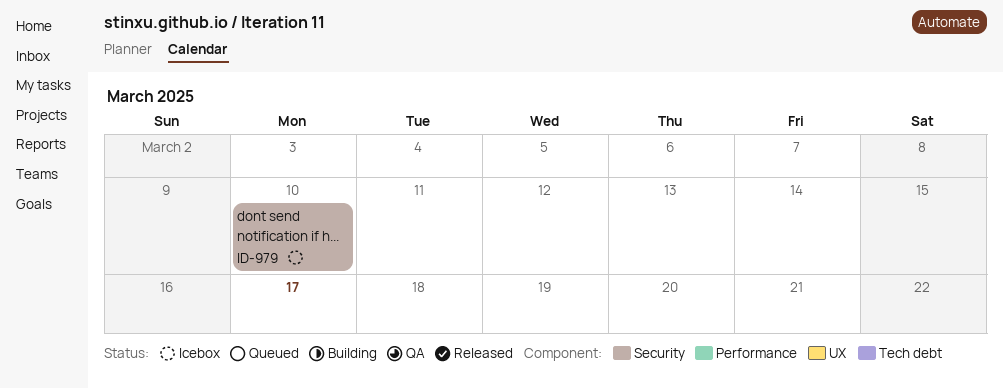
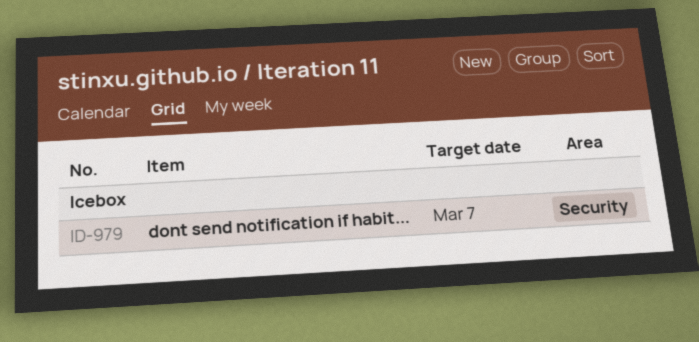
ID-979, due: Mar 10 -> Mar 7

